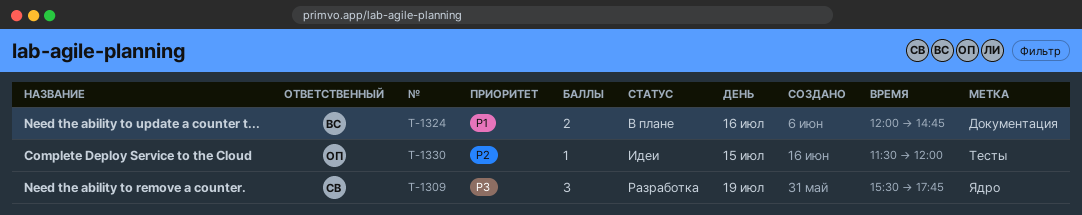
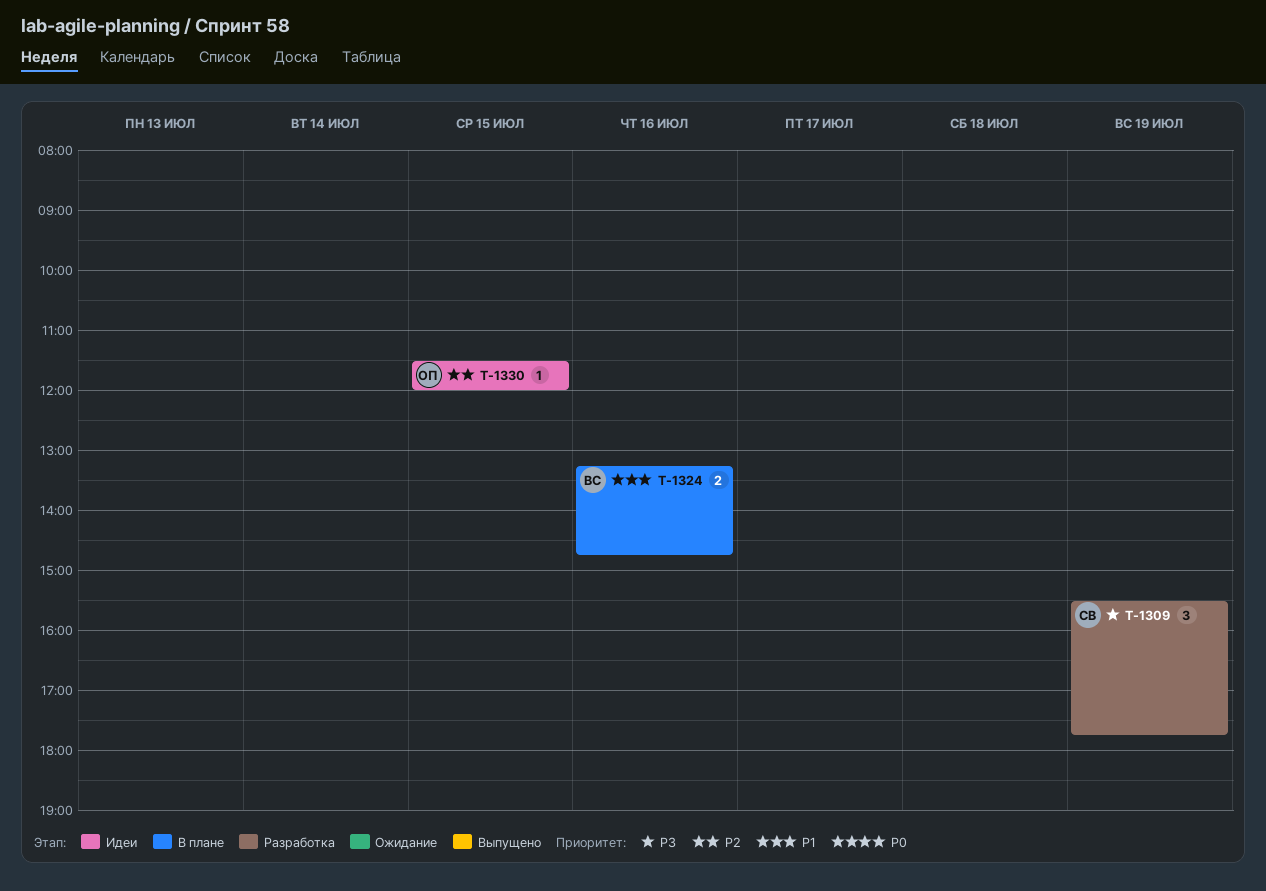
T-1324, begins: 12:00 -> 13:15

